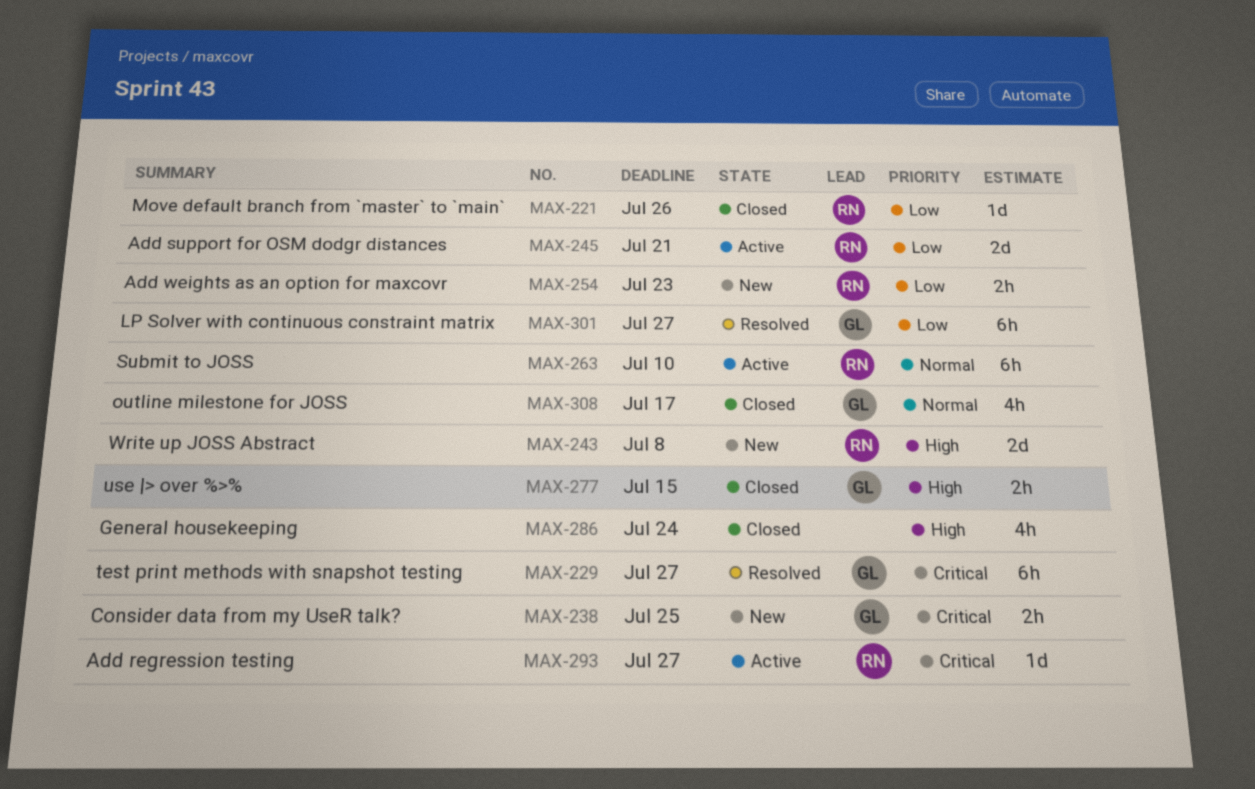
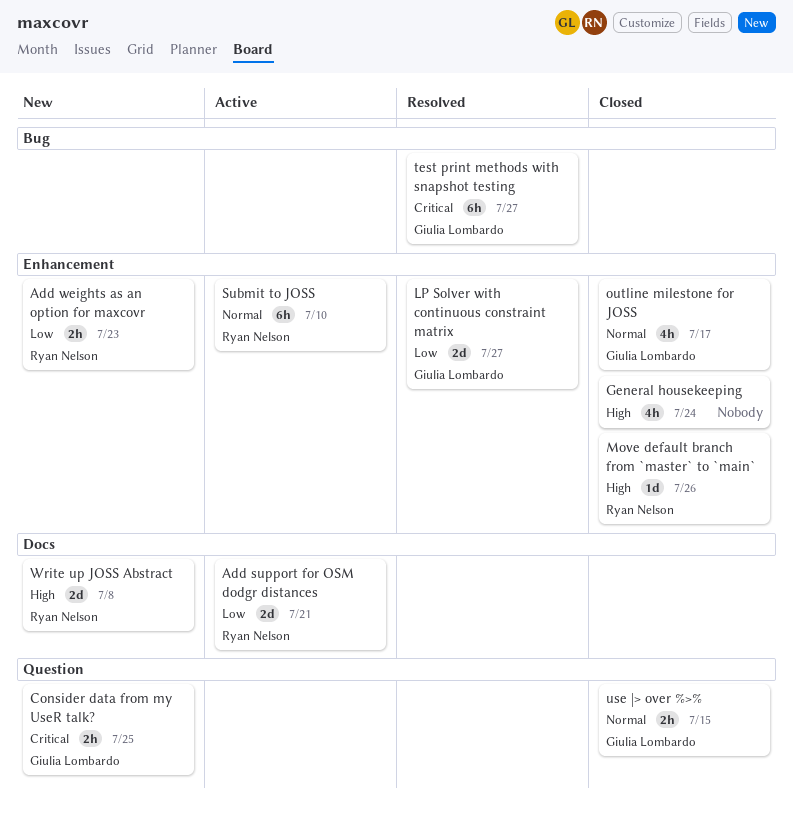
Add regression testing: present -> none
LP Solver with continuous constraint matrix, estimate: 6h -> 2d
Move default branch from `master` to `main`, priority: Low -> High
use |> over %>%, priority: High -> Normal

